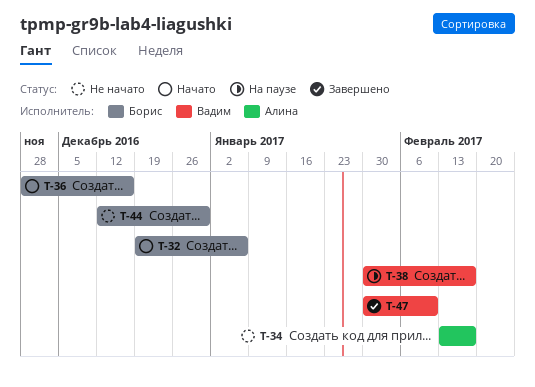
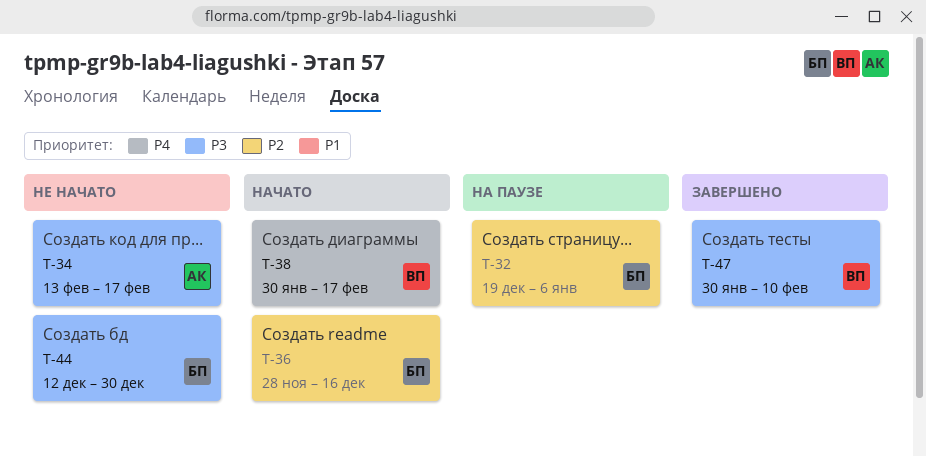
T-32, status: Начато -> На паузе
T-38, status: На паузе -> Начато

